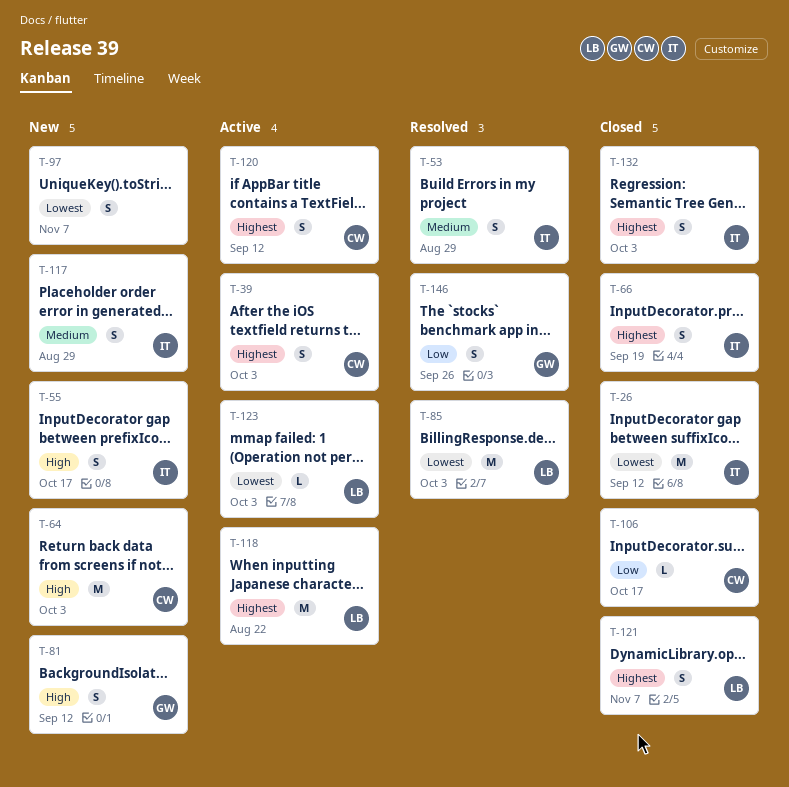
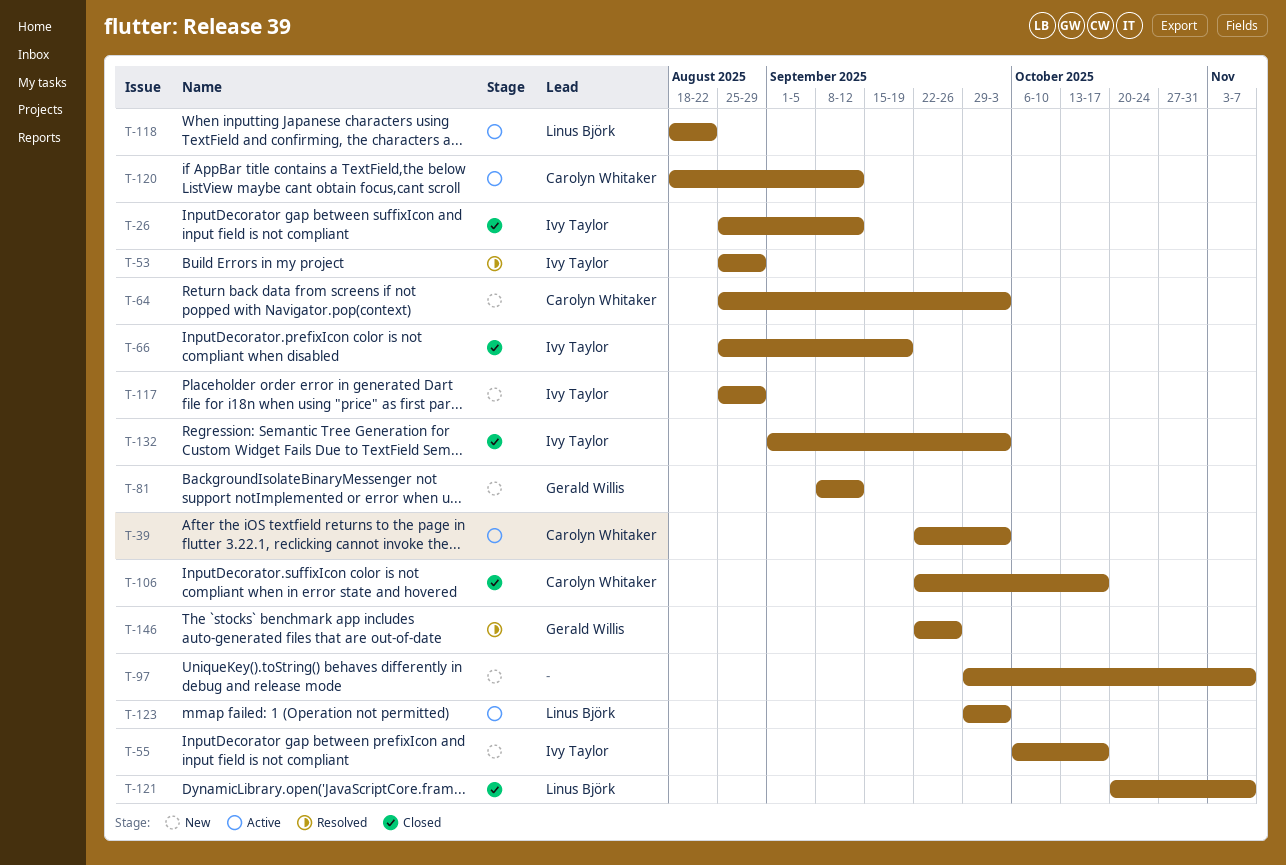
T-85: present -> none

